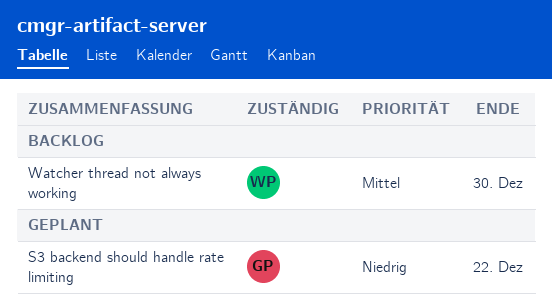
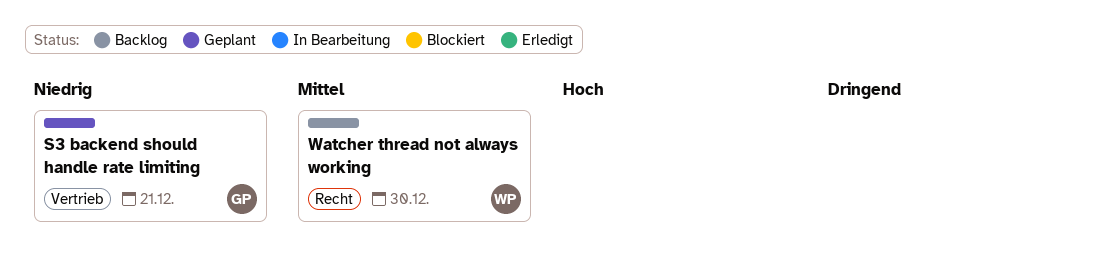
S3 backend should handle rate limiting, due: Dec 22 -> Dec 21

